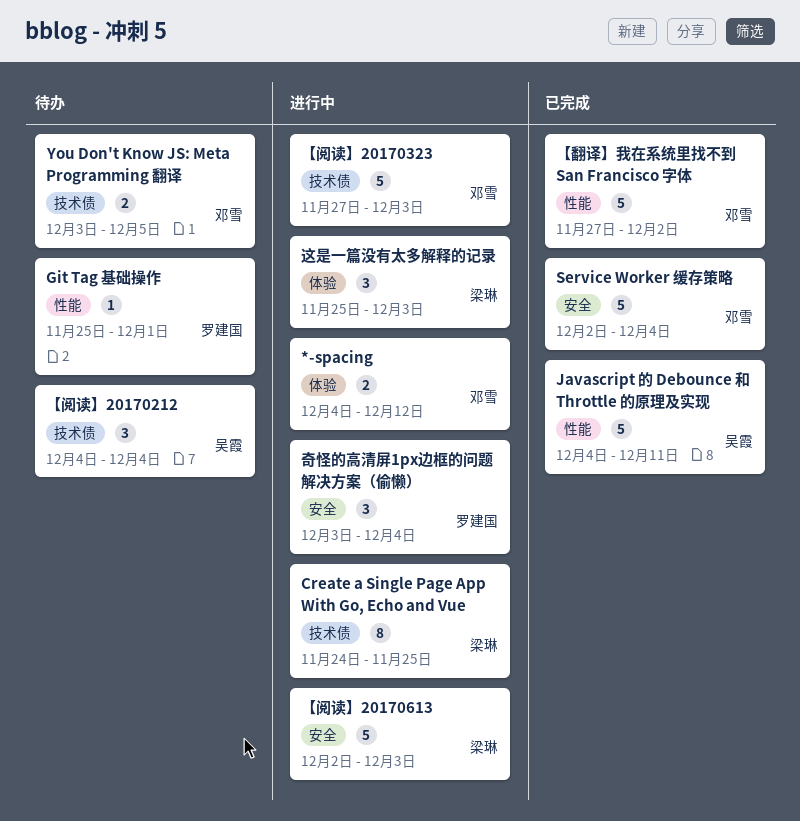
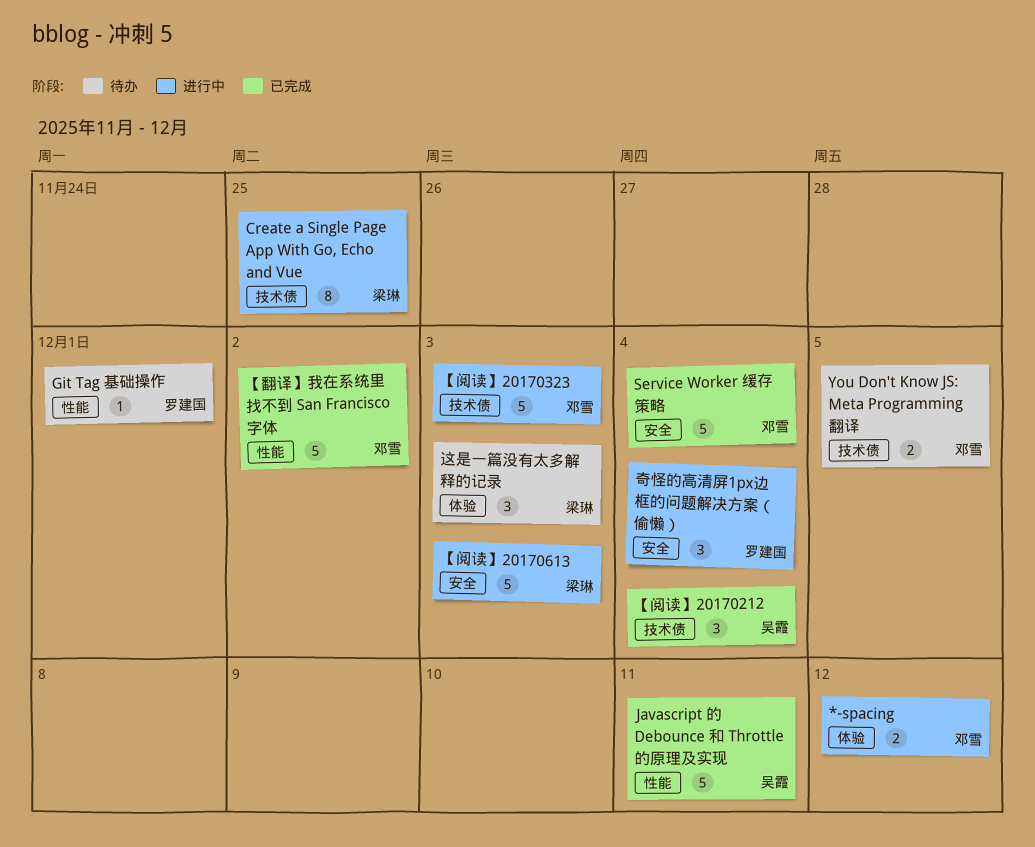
【阅读】20170212, status: 待办 -> 已完成
这是一篇没有太多解释的记录, status: 进行中 -> 待办

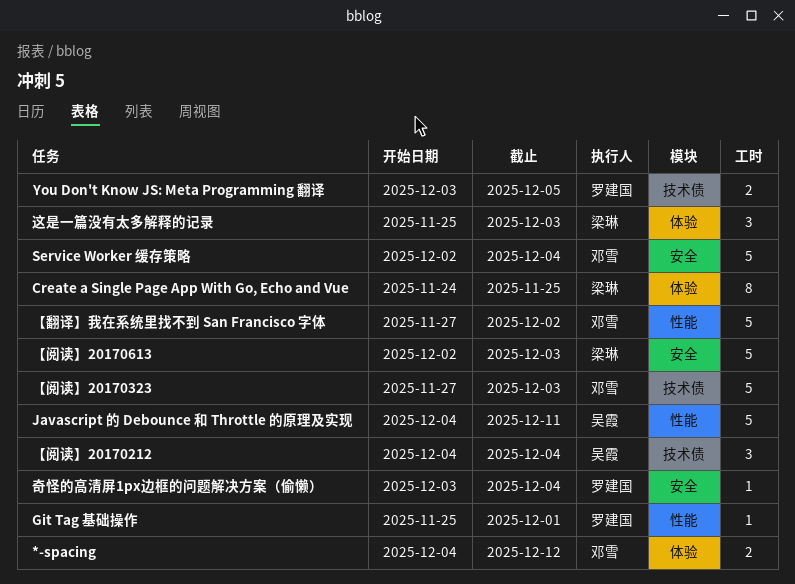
Create a Single Page App With Go, Echo and Vue, label: 技术债 -> 体验
You Don't Know JS: Meta Programming 翻译, owner: 邓雪 -> 罗建国
奇怪的高清屏1px边框的问题解决方案（偷懒）, estimate: 3 -> 1

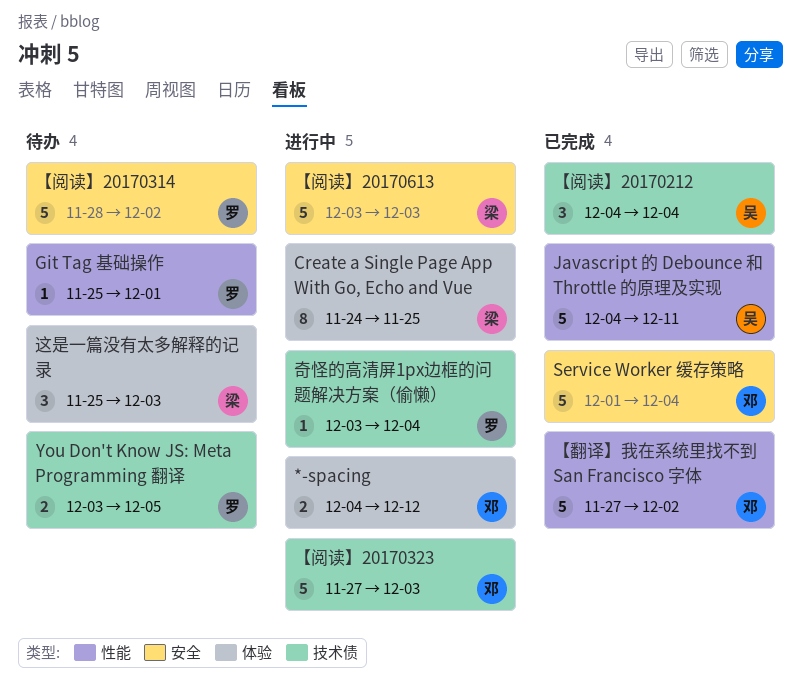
Service Worker 缓存策略, start: Dec 2 -> Dec 1
【阅读】20170314: none -> present
【阅读】20170613, start: Dec 2 -> Dec 3
奇怪的高清屏1px边框的问题解决方案（偷懒）, label: 安全 -> 技术债

